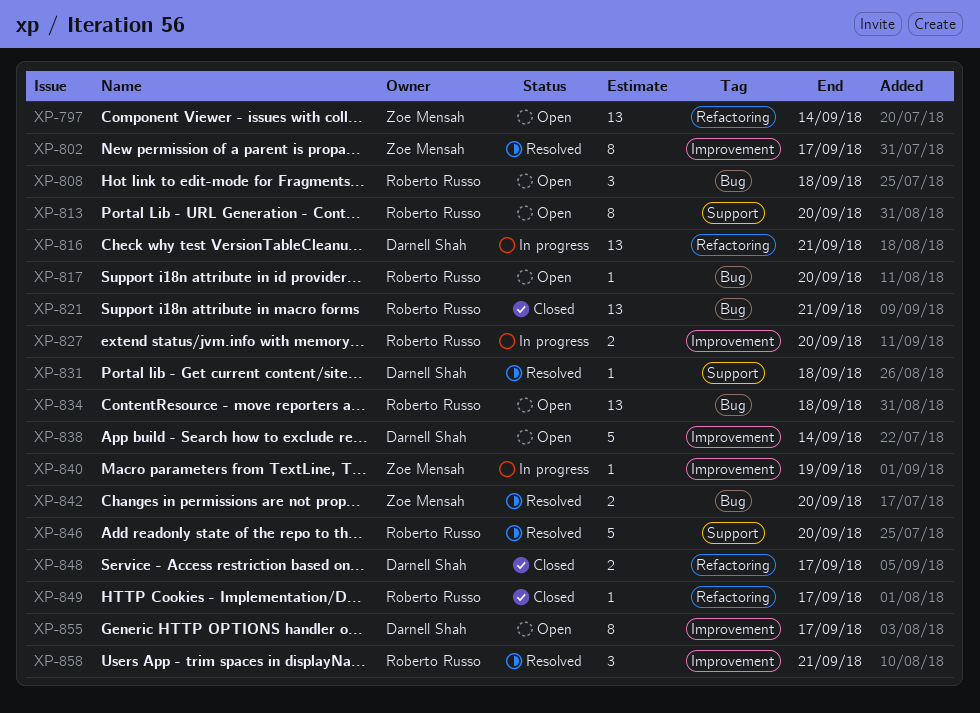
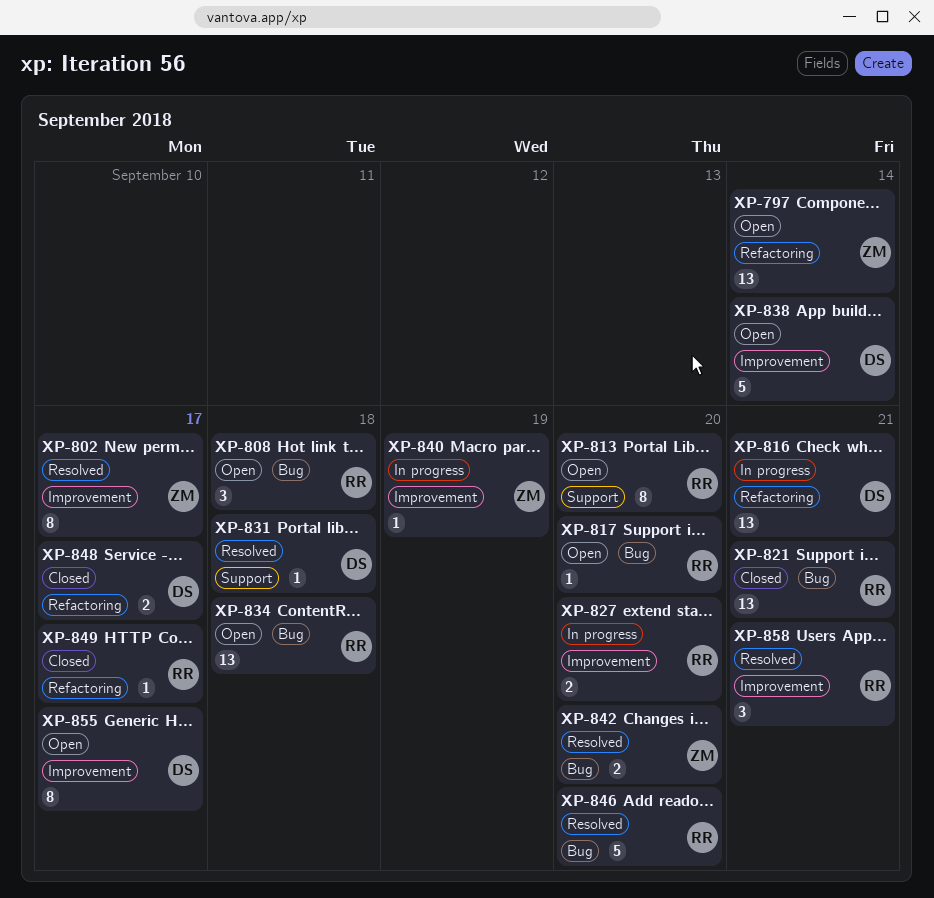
XP-846, label: Support -> Bug

